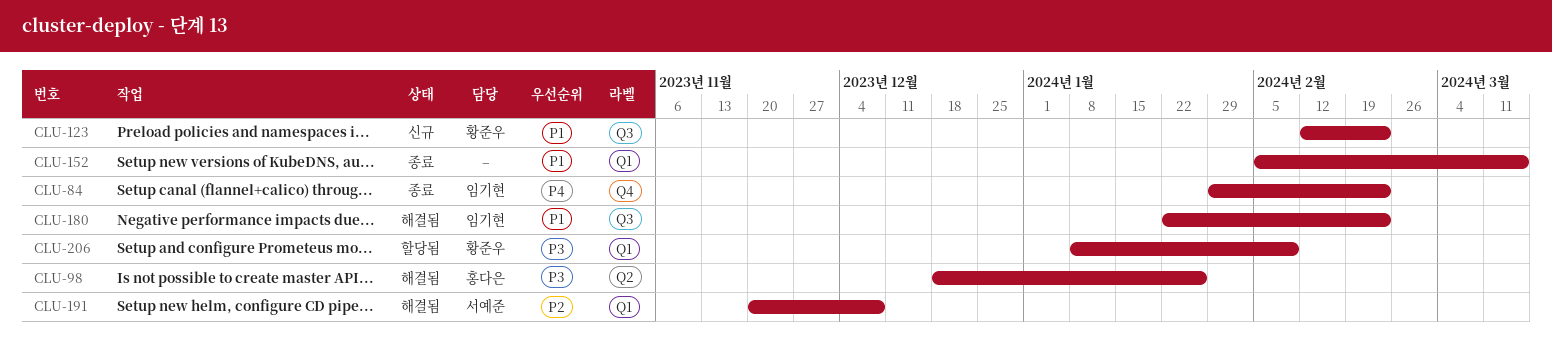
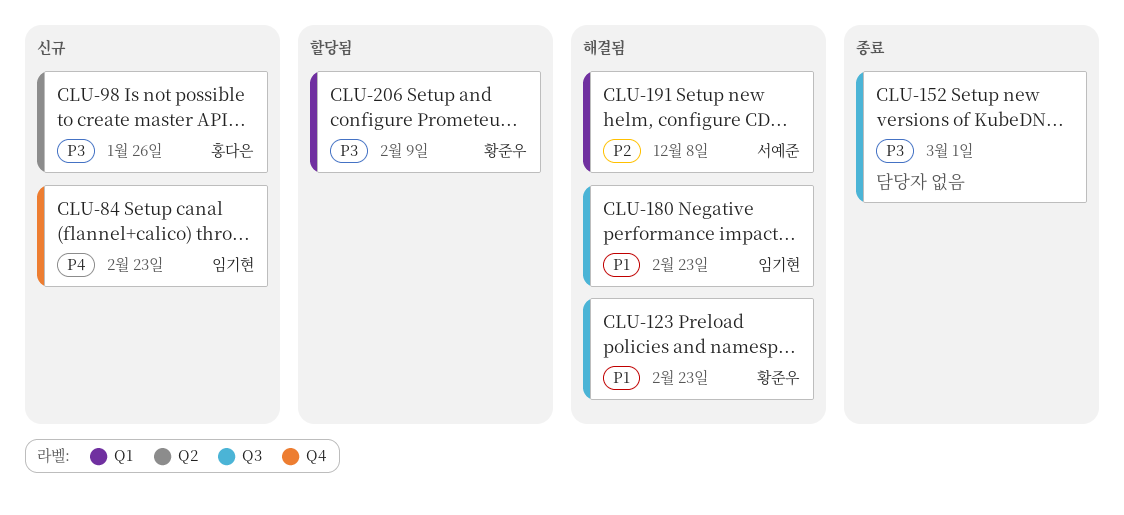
CLU-84, status: 종료 -> 신규
CLU-98, status: 해결됨 -> 신규
CLU-123, status: 신규 -> 해결됨
CLU-152, priority: P1 -> P3
CLU-152, label: Q1 -> Q3
CLU-152, due: Mar 15 -> Mar 1

